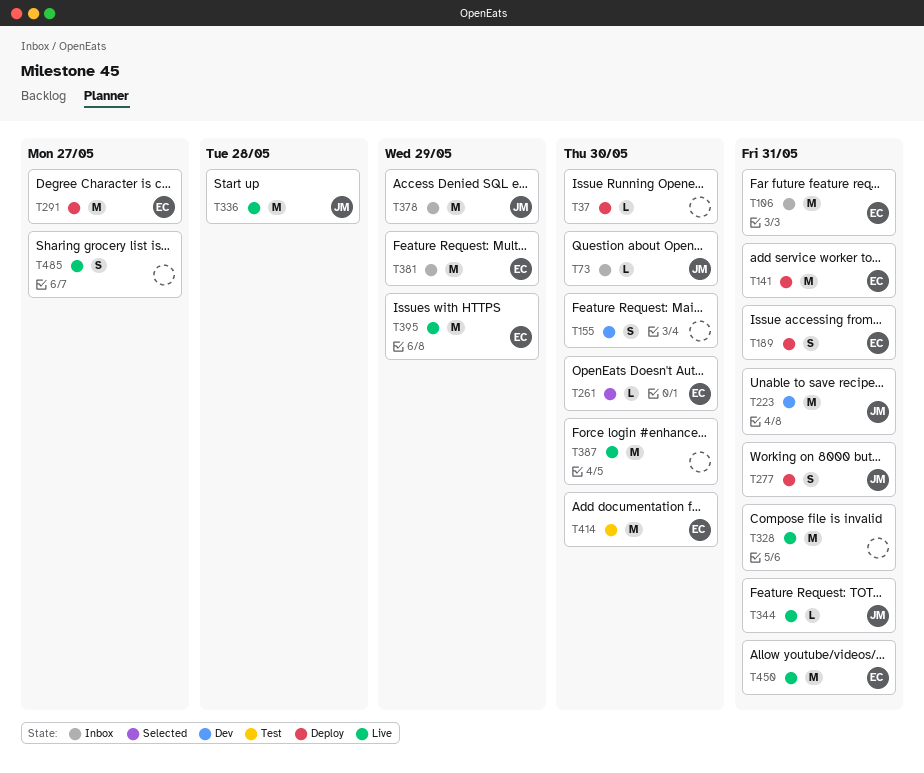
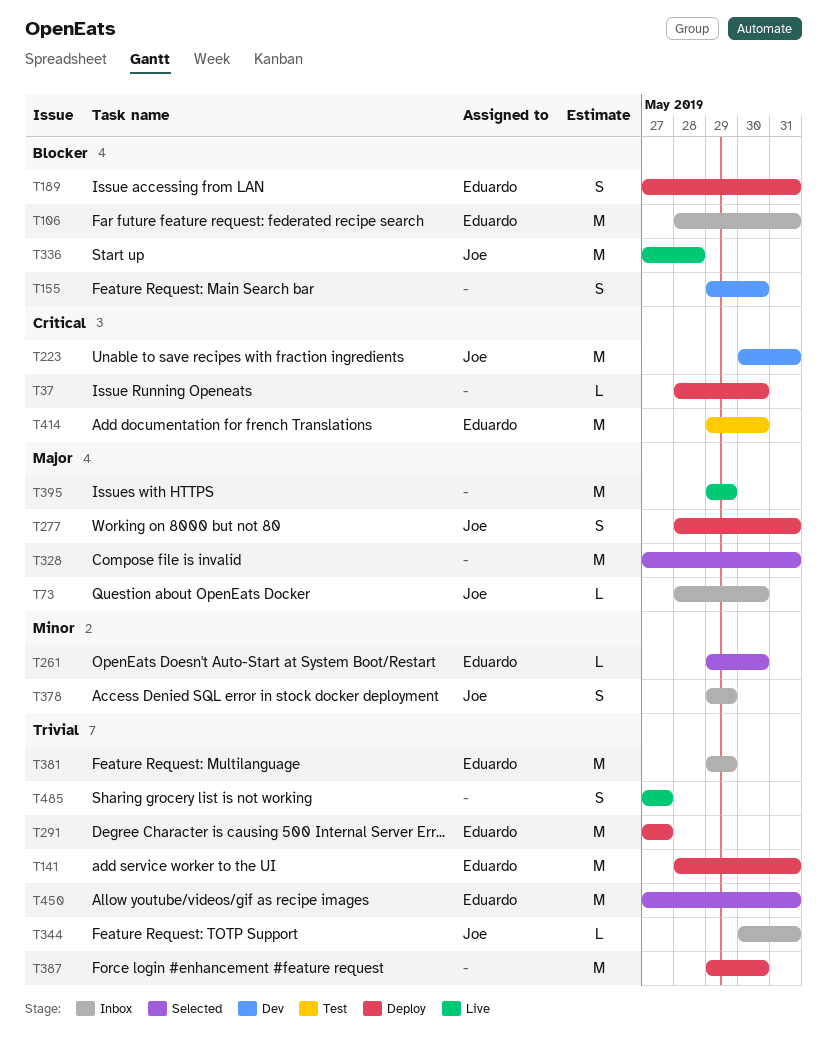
T328, status: Live -> Selected
T344, status: Live -> Inbox
T378, estimate: M -> S
T387, status: Live -> Deploy
T395, owner: Eduardo -> none
T450, status: Live -> Selected

